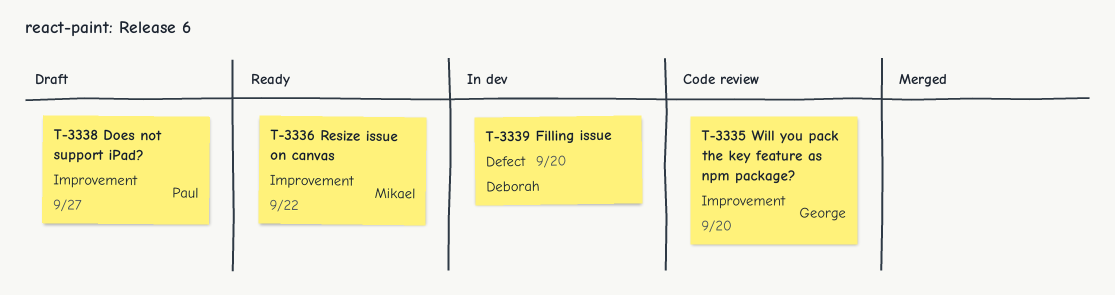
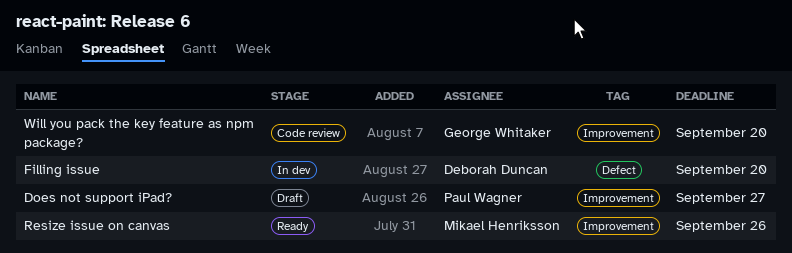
Resize issue on canvas, due: Sep 22 -> Sep 26

